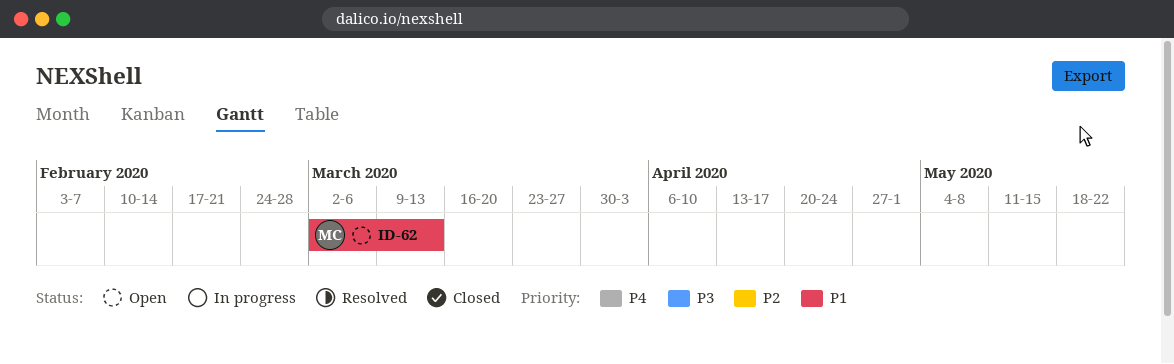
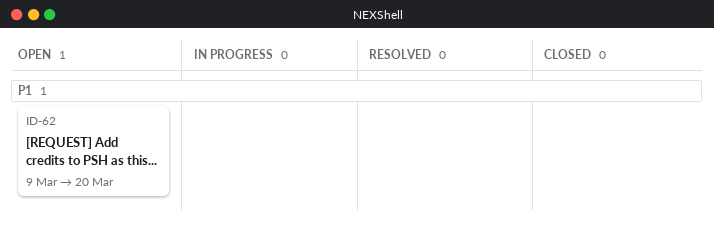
ID-62, start: Mar 2 -> Mar 9
ID-62, due: Mar 13 -> Mar 20

